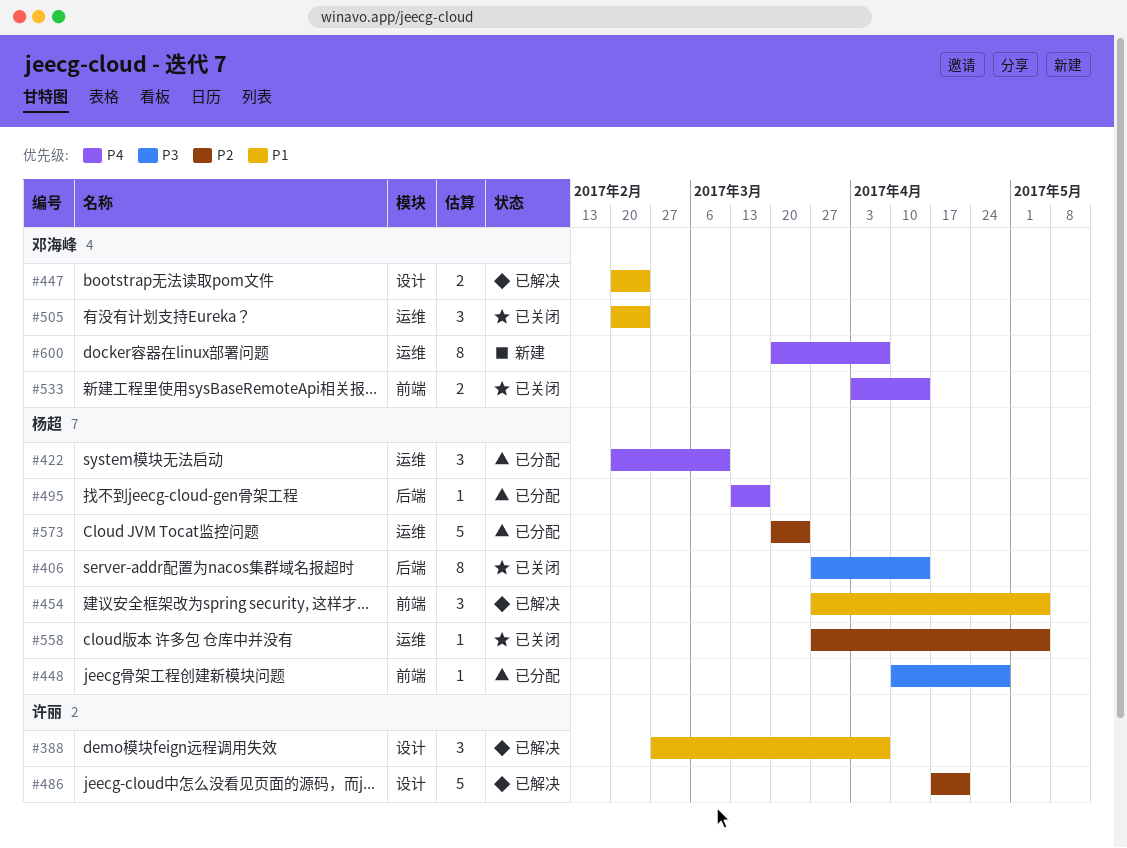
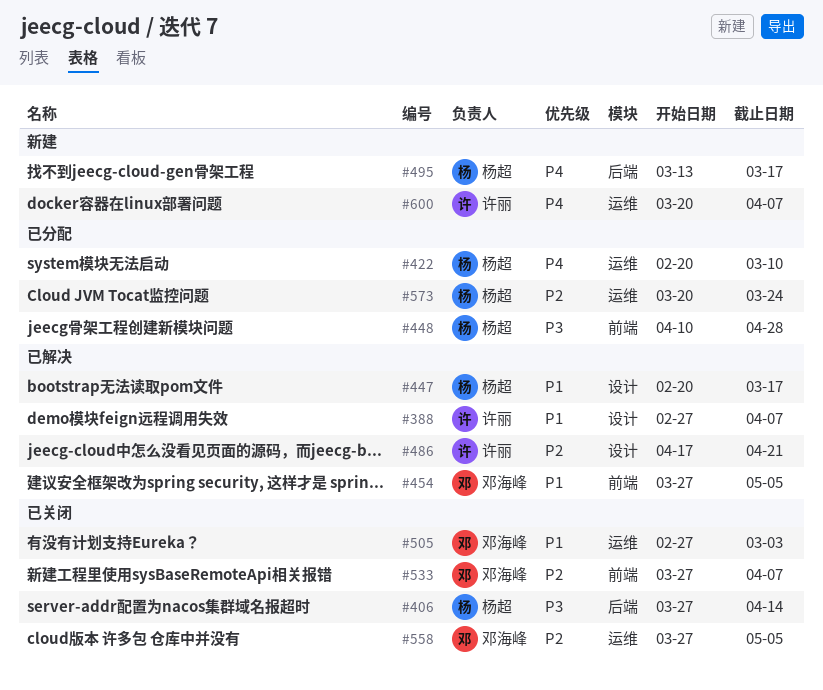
#447, owner: 邓海峰 -> 杨超
#447, due: Feb 24 -> Mar 17
#454, owner: 杨超 -> 邓海峰
#495, status: 已分配 -> 新建
#505, start: Feb 20 -> Feb 27
#505, due: Feb 24 -> Mar 3
#533, priority: P4 -> P2
#533, start: Apr 3 -> Mar 27
#533, due: Apr 14 -> Apr 7
#558, owner: 杨超 -> 邓海峰
#600, owner: 邓海峰 -> 许丽

